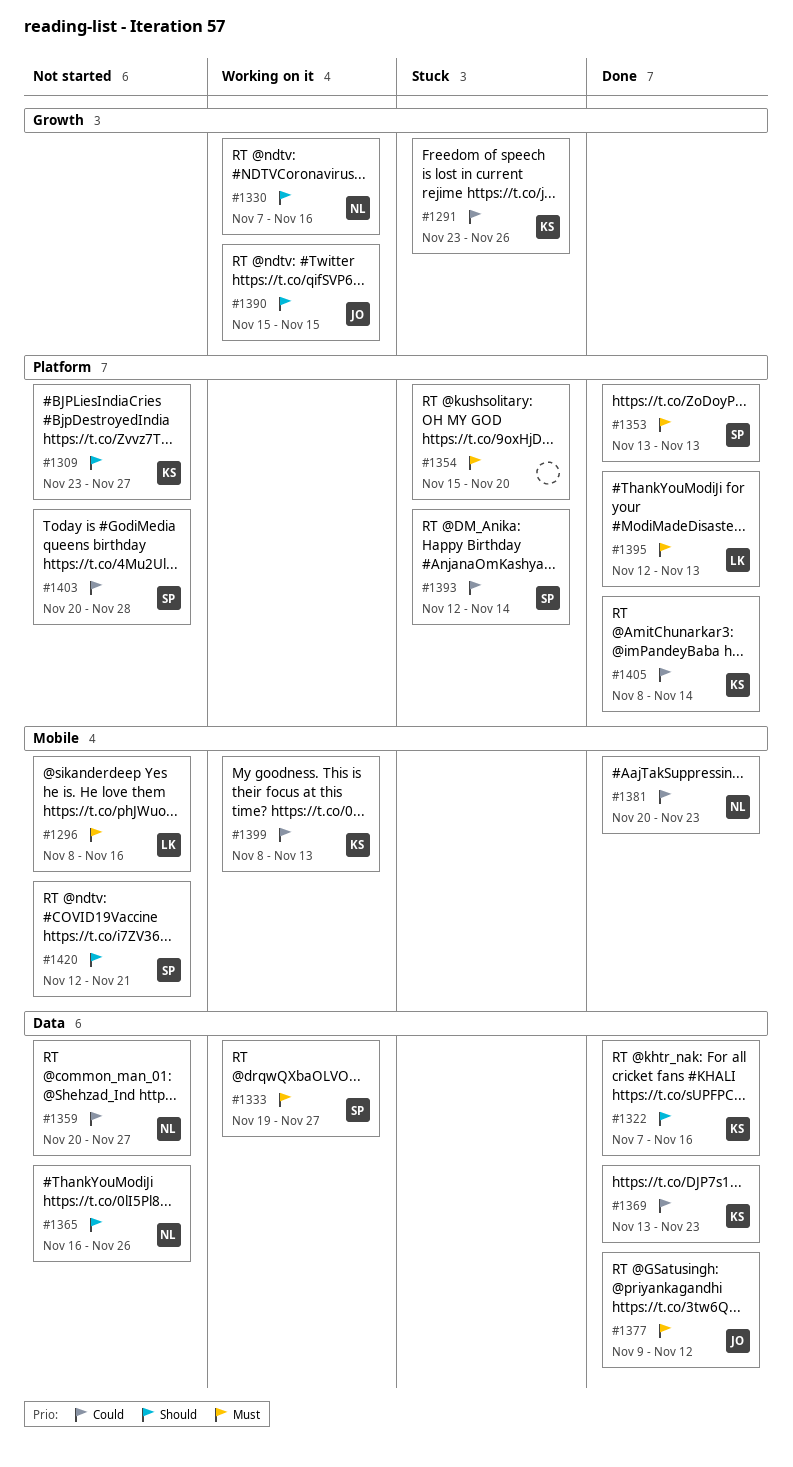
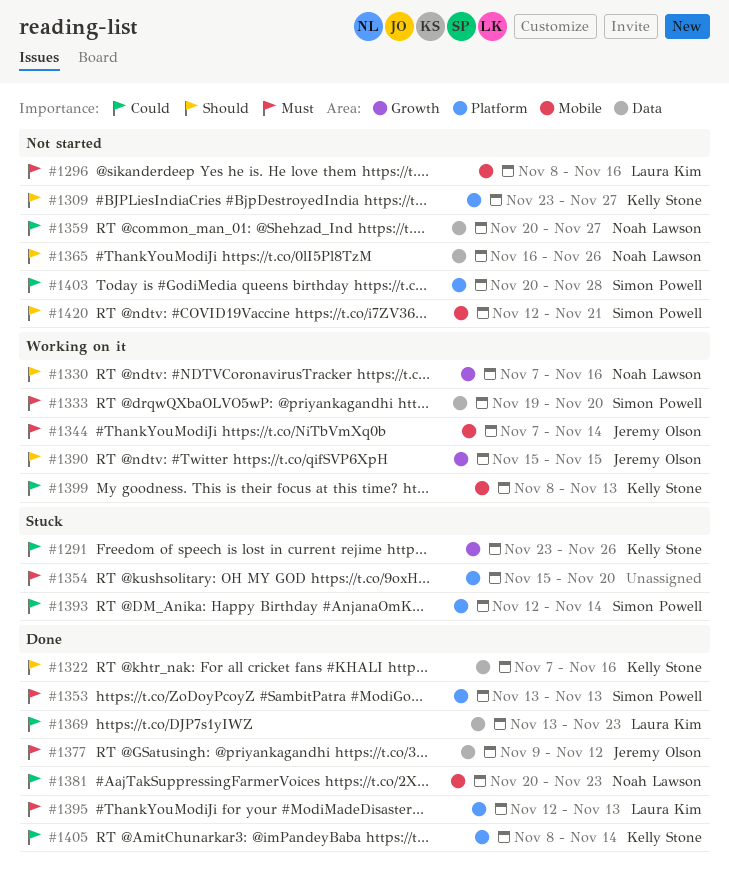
#1333, due: Nov 27 -> Nov 20
#1344: none -> present
#1369, owner: Kelly Stone -> Laura Kim

